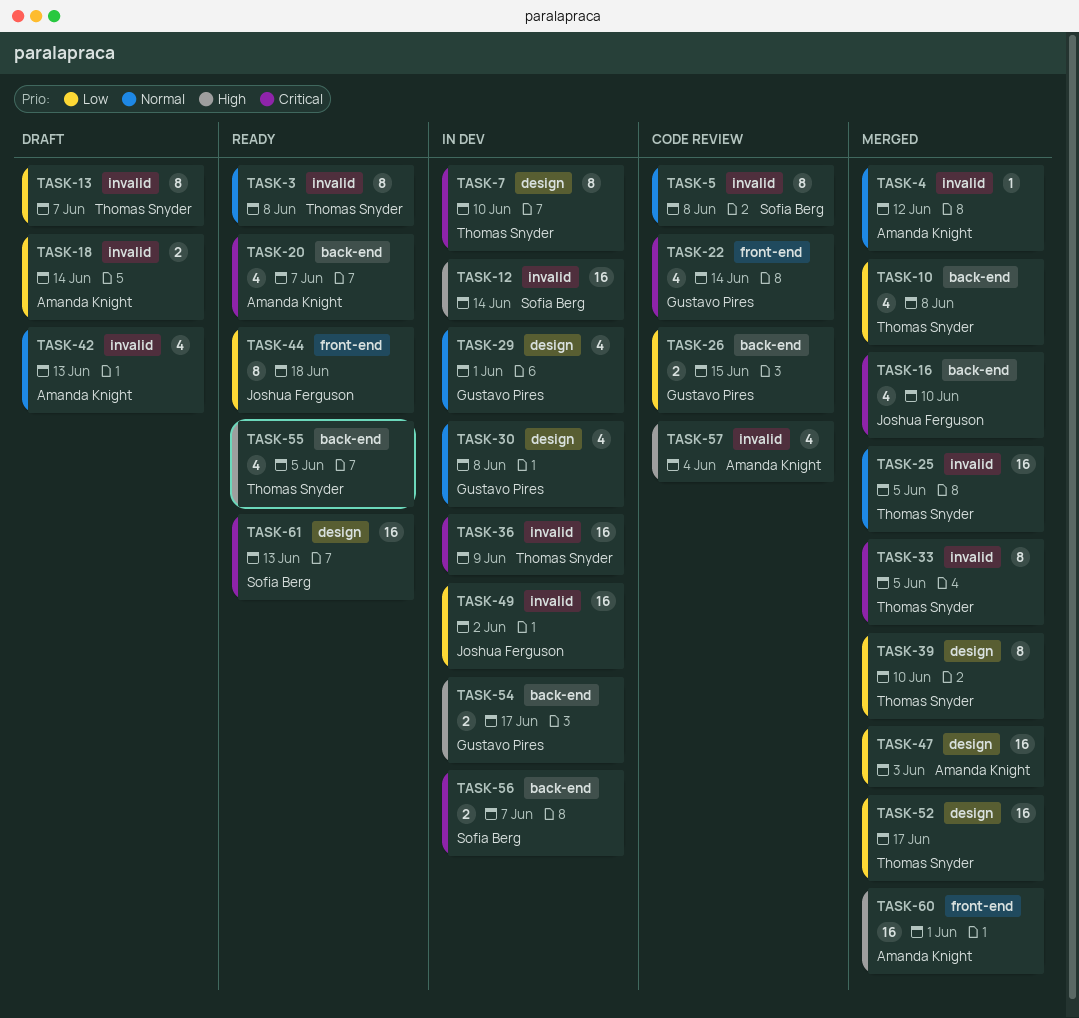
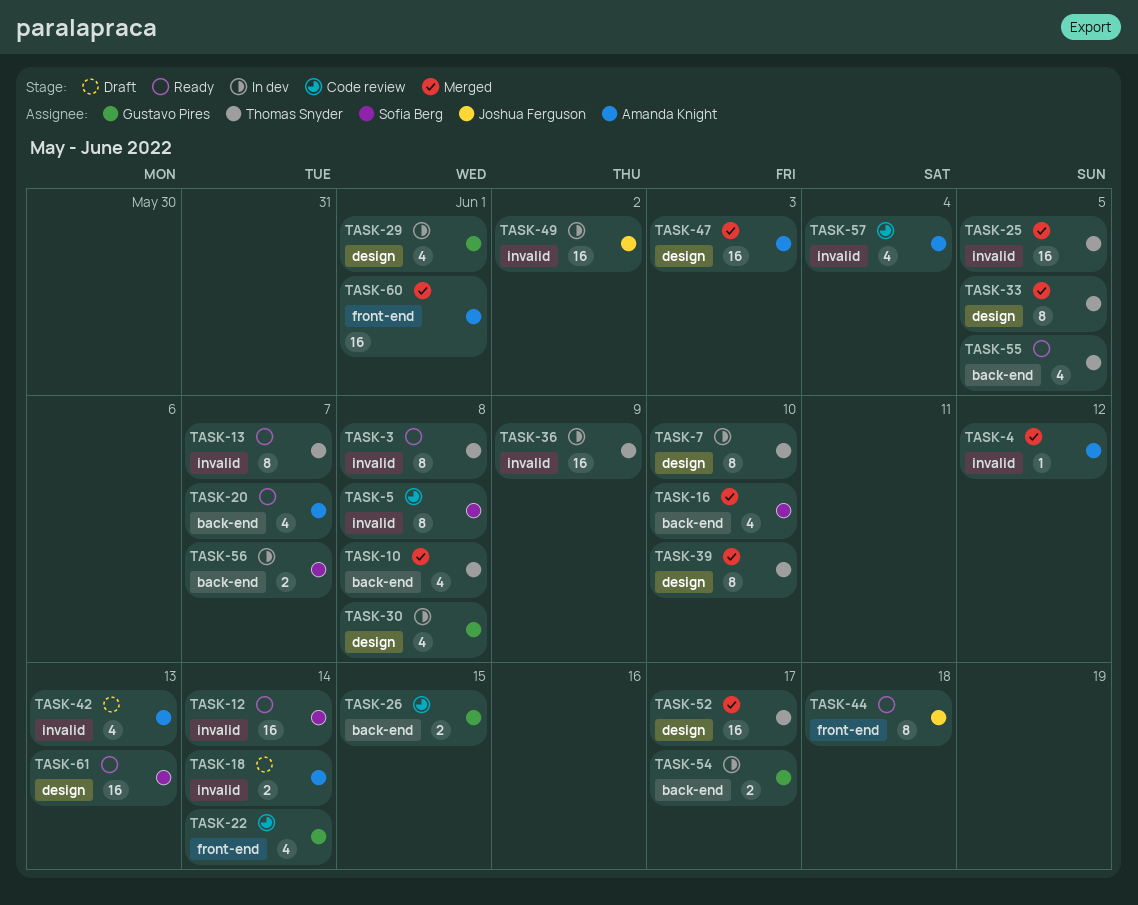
TASK-12, status: In dev -> Ready
TASK-13, status: Draft -> Ready
TASK-16, owner: Joshua Ferguson -> Sofia Berg
TASK-33, label: invalid -> design

